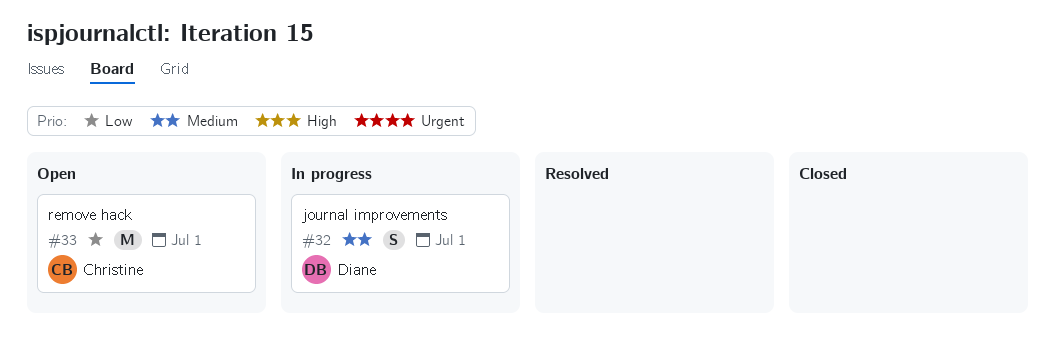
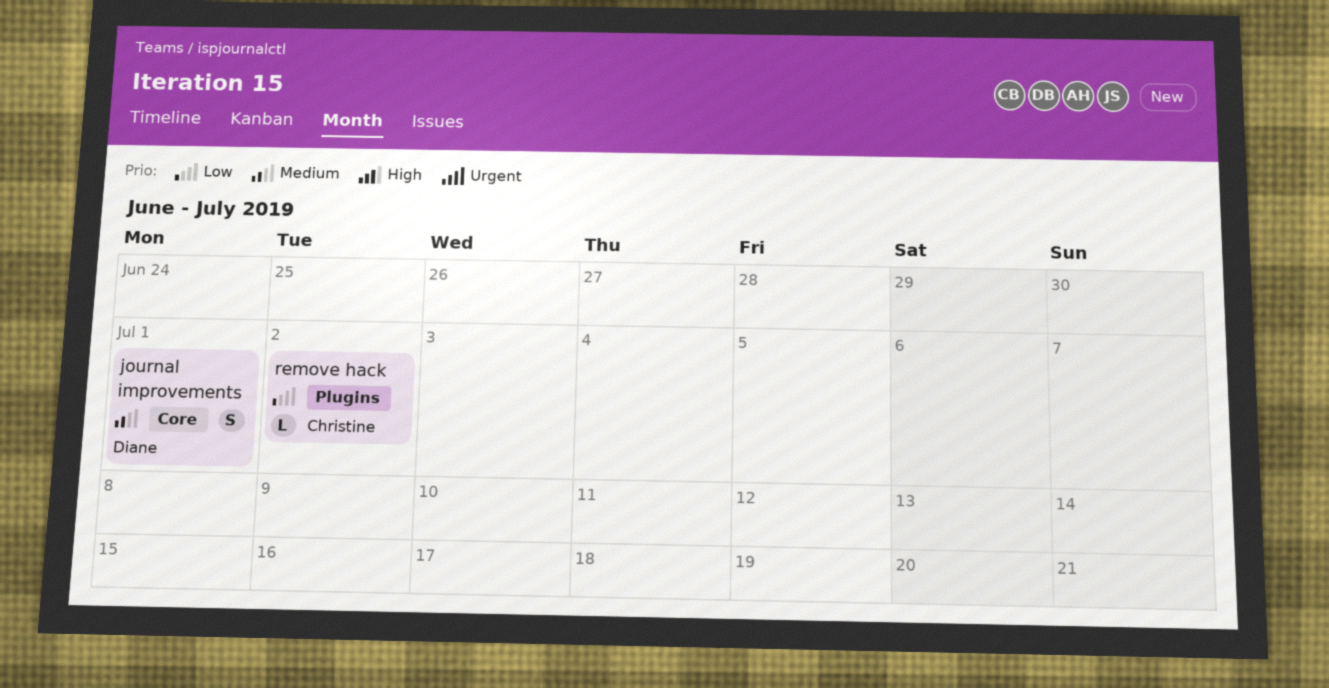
remove hack, estimate: M -> L
remove hack, due: Jul 1 -> Jul 2

